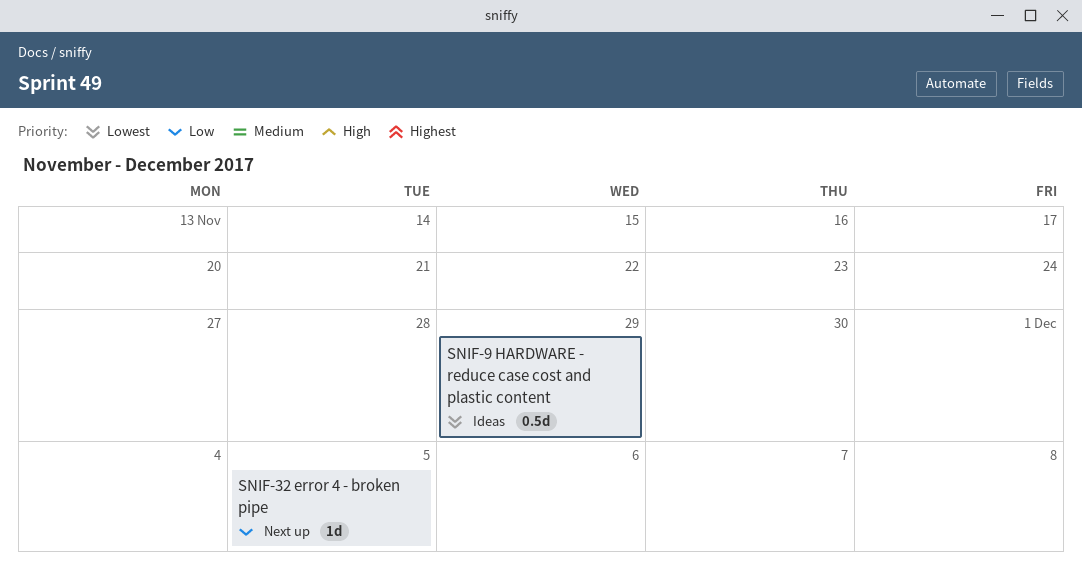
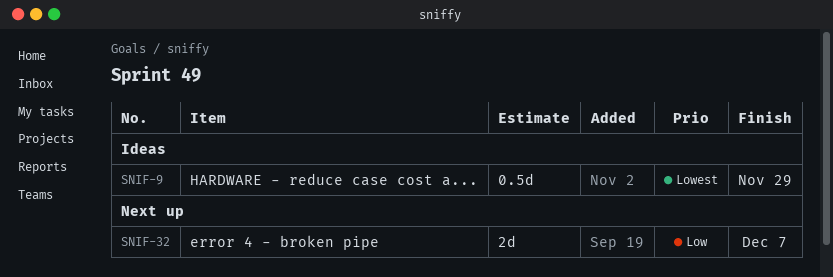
SNIF-32, estimate: 1d -> 2d
SNIF-32, due: Dec 5 -> Dec 7

